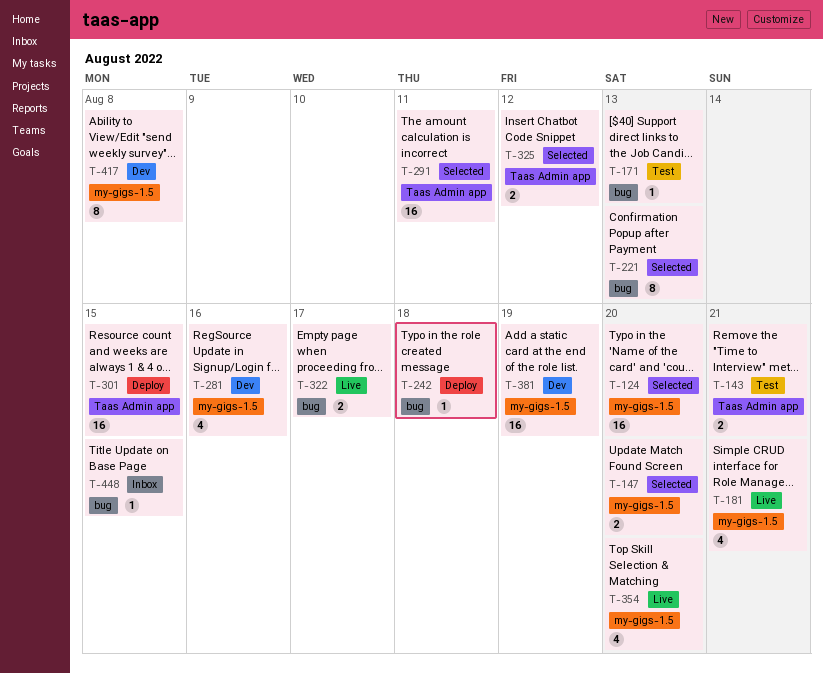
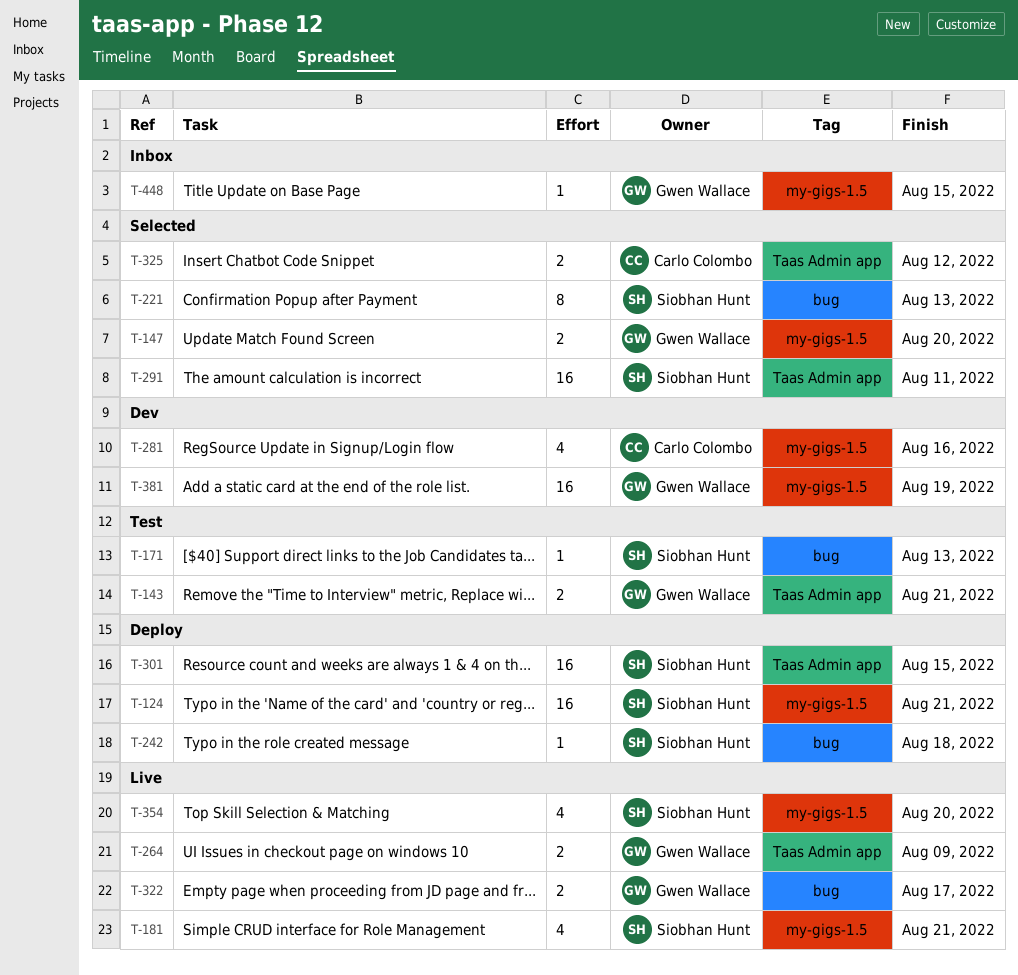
T-124, status: Selected -> Deploy
T-124, due: Aug 20 -> Aug 21
T-264: none -> present
T-417: present -> none
T-448, label: bug -> my-gigs-1.5

